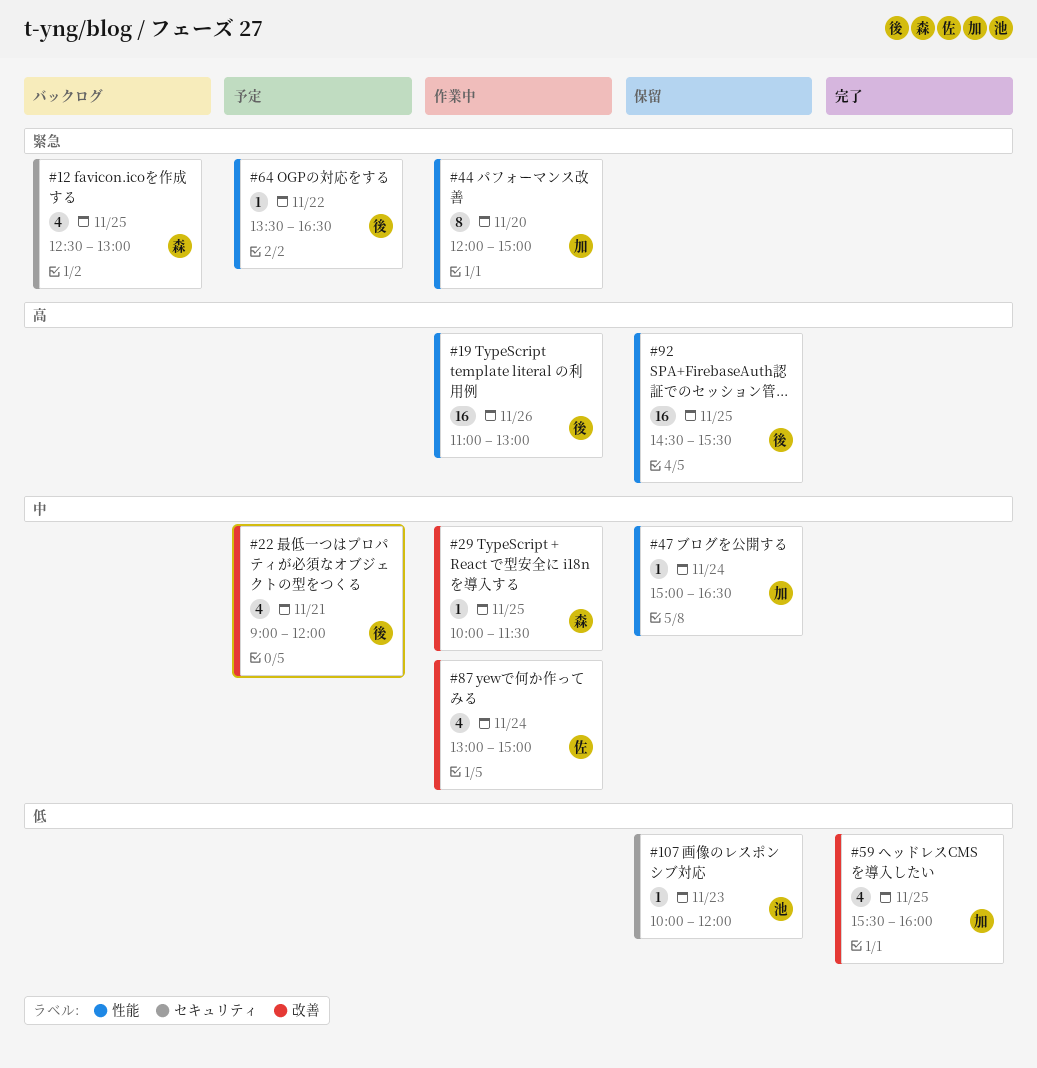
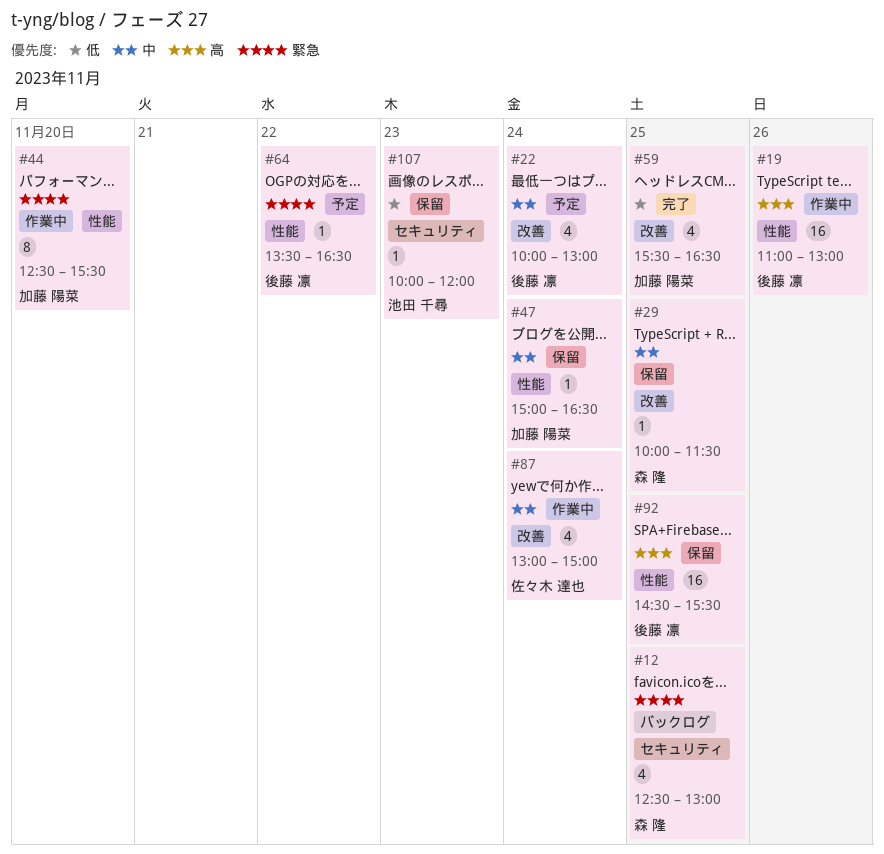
#22, day: Nov 21 -> Nov 24
#22, begins: 09:00 -> 10:00
#22, ends: 12:00 -> 13:00
#29, status: 作業中 -> 保留
#44, begins: 12:00 -> 12:30
#44, ends: 15:00 -> 15:30
#59, ends: 16:00 -> 16:30

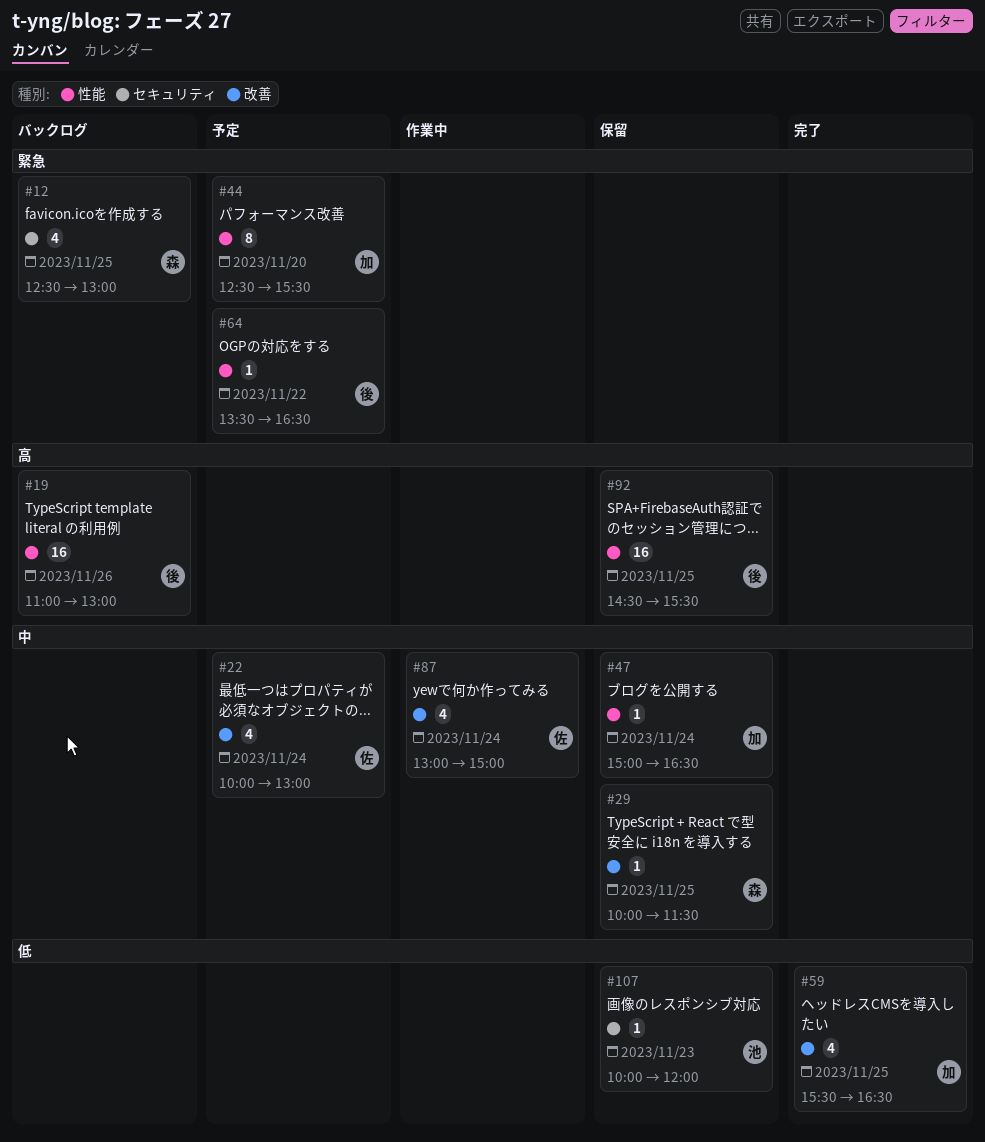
#19, status: 作業中 -> バックログ
#22, owner: 後藤 凛 -> 佐々木 達也
#44, status: 作業中 -> 予定

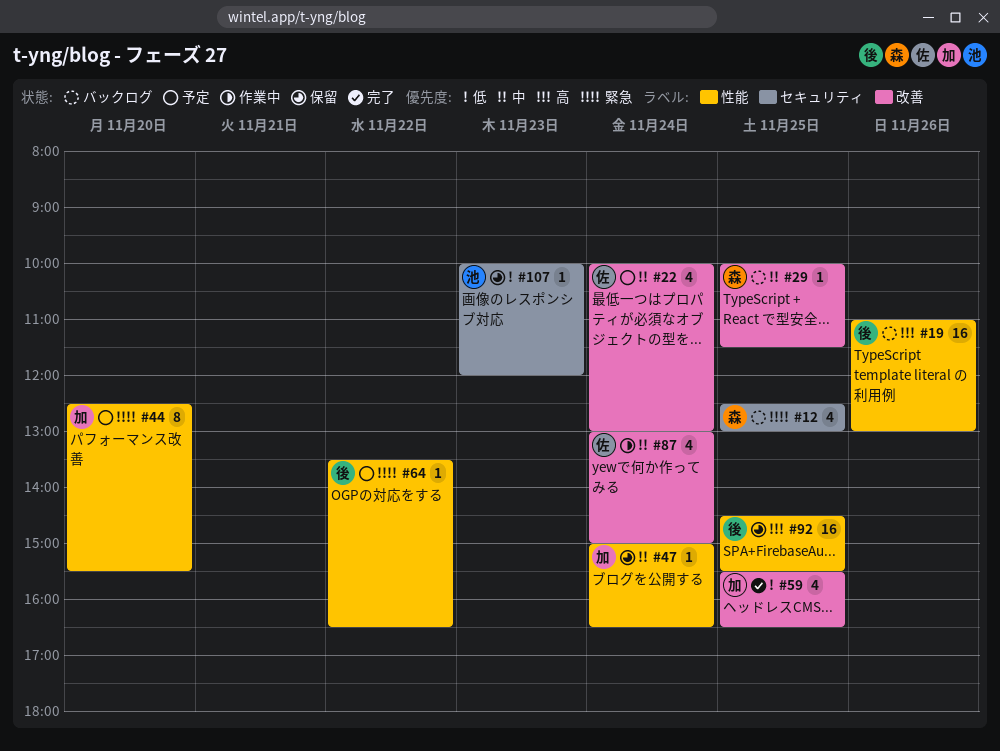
#29, status: 保留 -> バックログ

